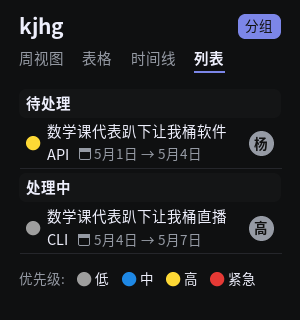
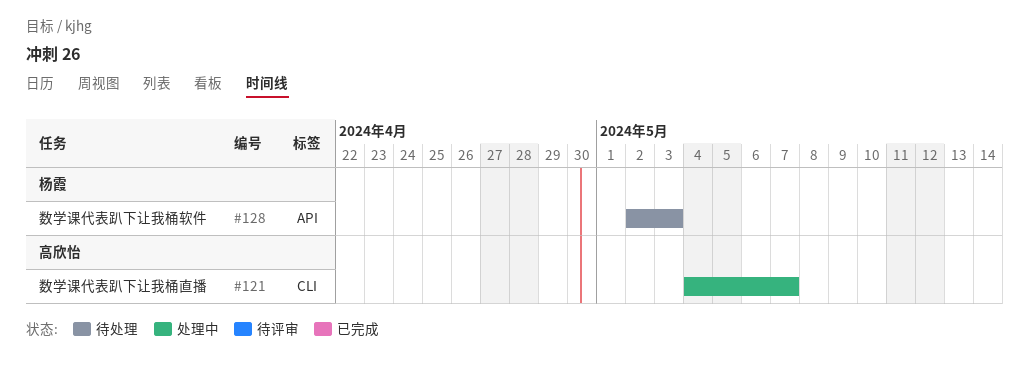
数学课代表趴下让我桶软件, start: May 1 -> May 2
数学课代表趴下让我桶软件, due: May 4 -> May 3

